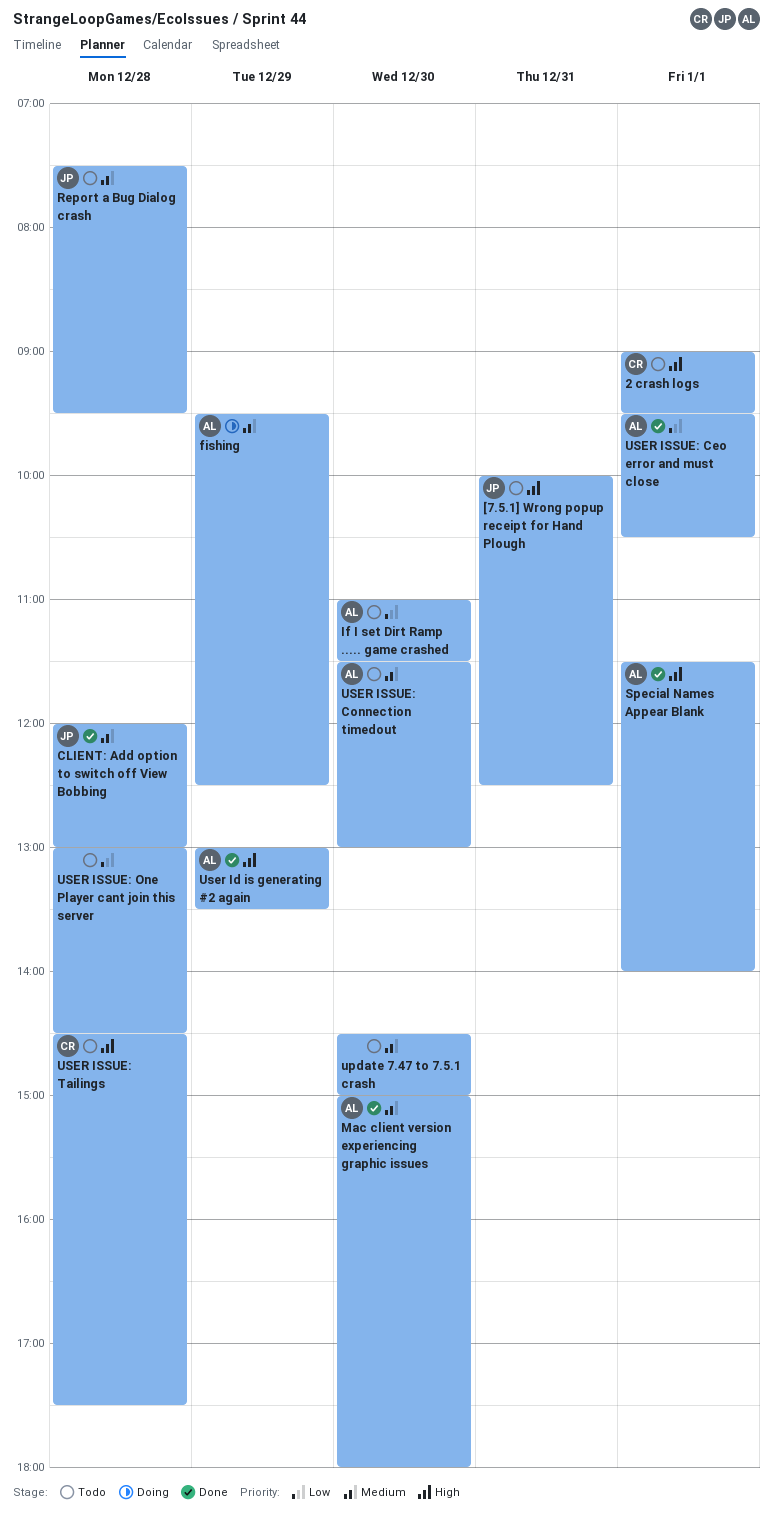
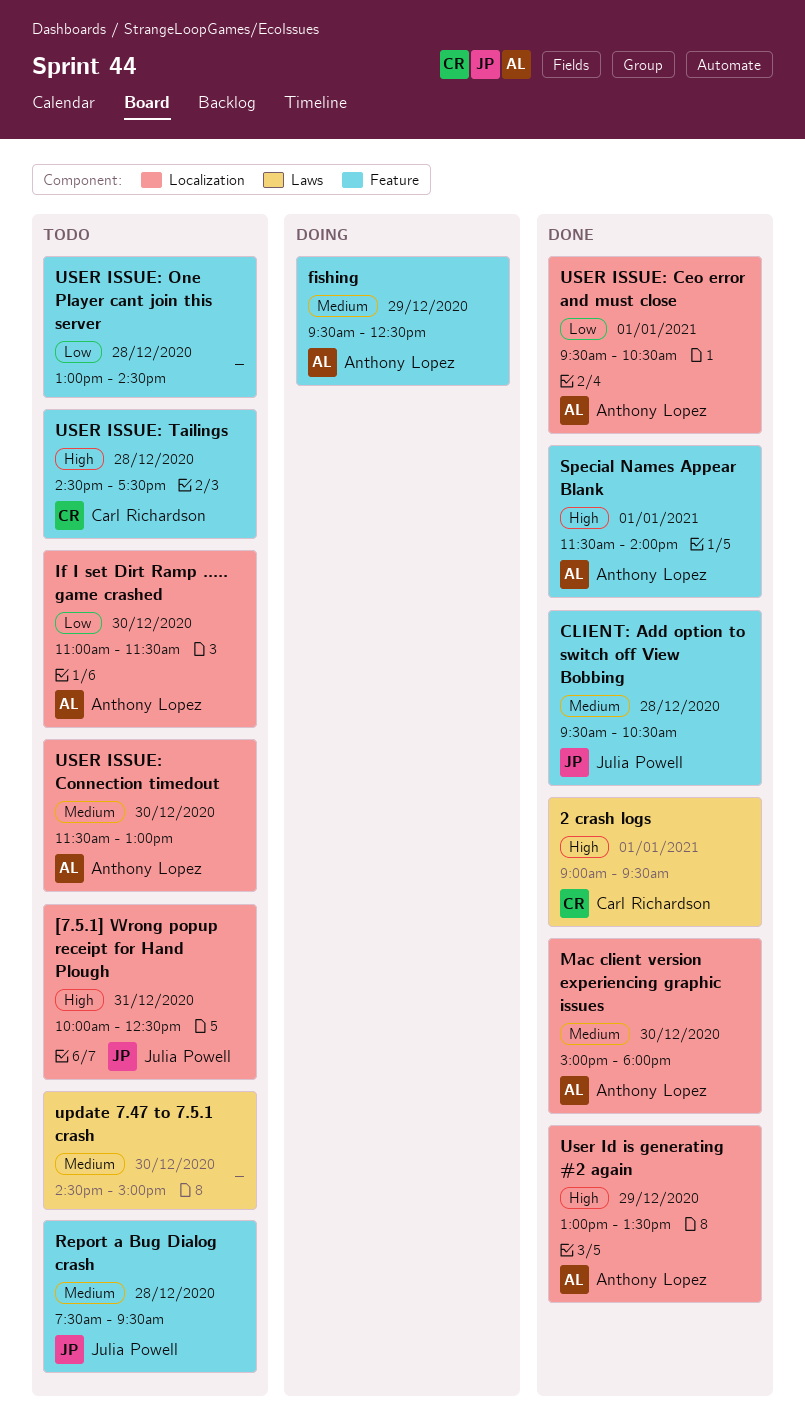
2 crash logs, status: Todo -> Done
CLIENT: Add option to switch off View Bobbing, begins: 12:00 -> 09:30
CLIENT: Add option to switch off View Bobbing, ends: 13:00 -> 10:30

